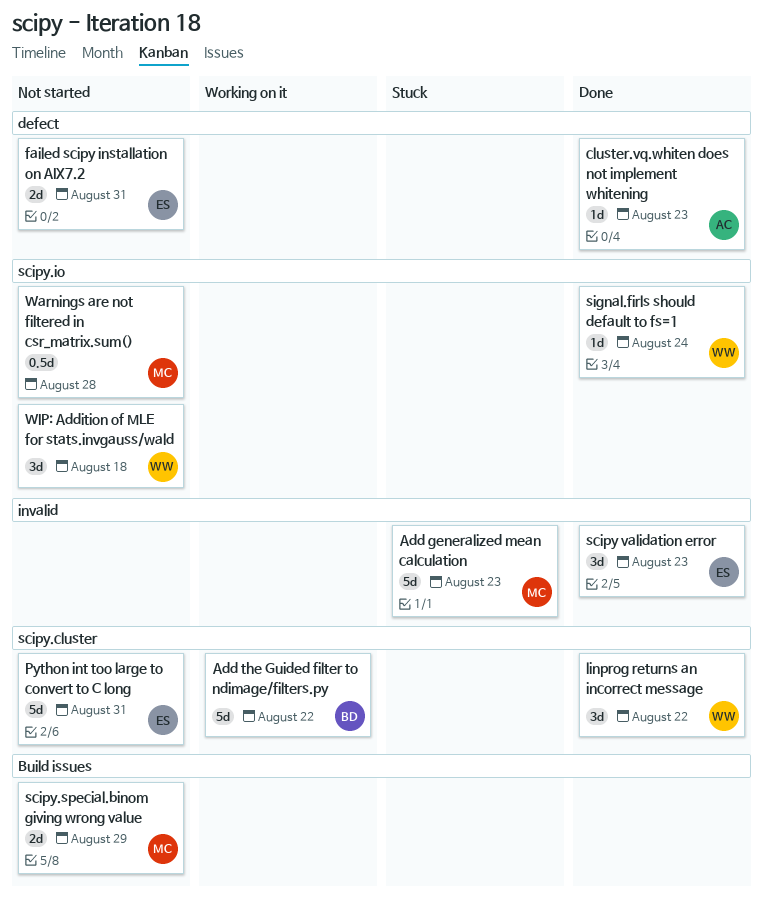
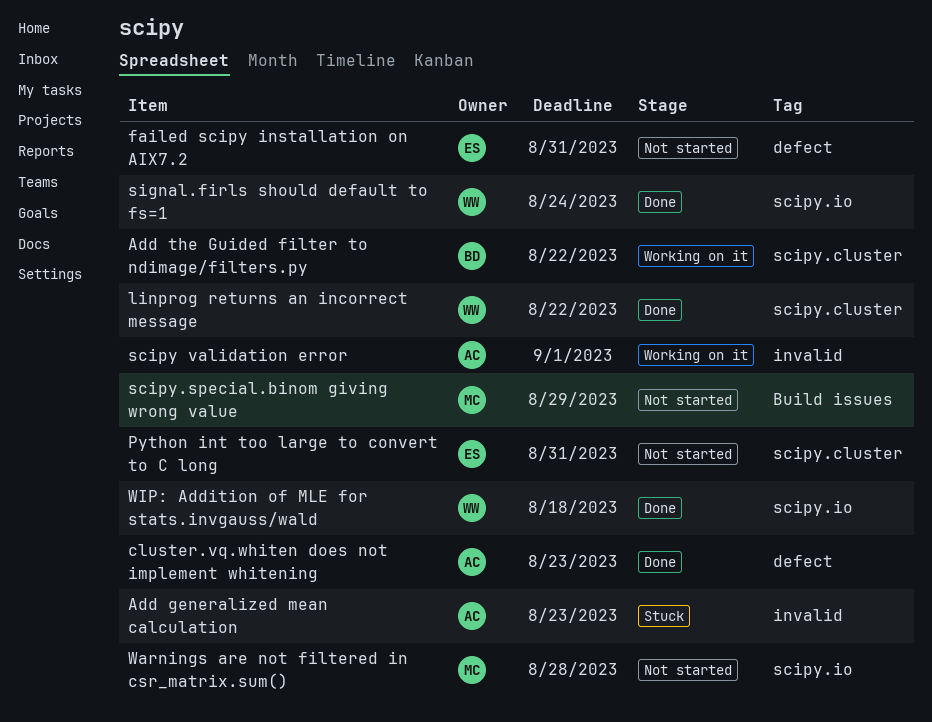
Add generalized mean calculation, owner: MC -> AC
scipy validation error, status: Done -> Working on it
scipy validation error, owner: ES -> AC
scipy validation error, due: Aug 23 -> Sep 1
WIP: Addition of MLE for stats.invgauss/wald, status: Not started -> Done

